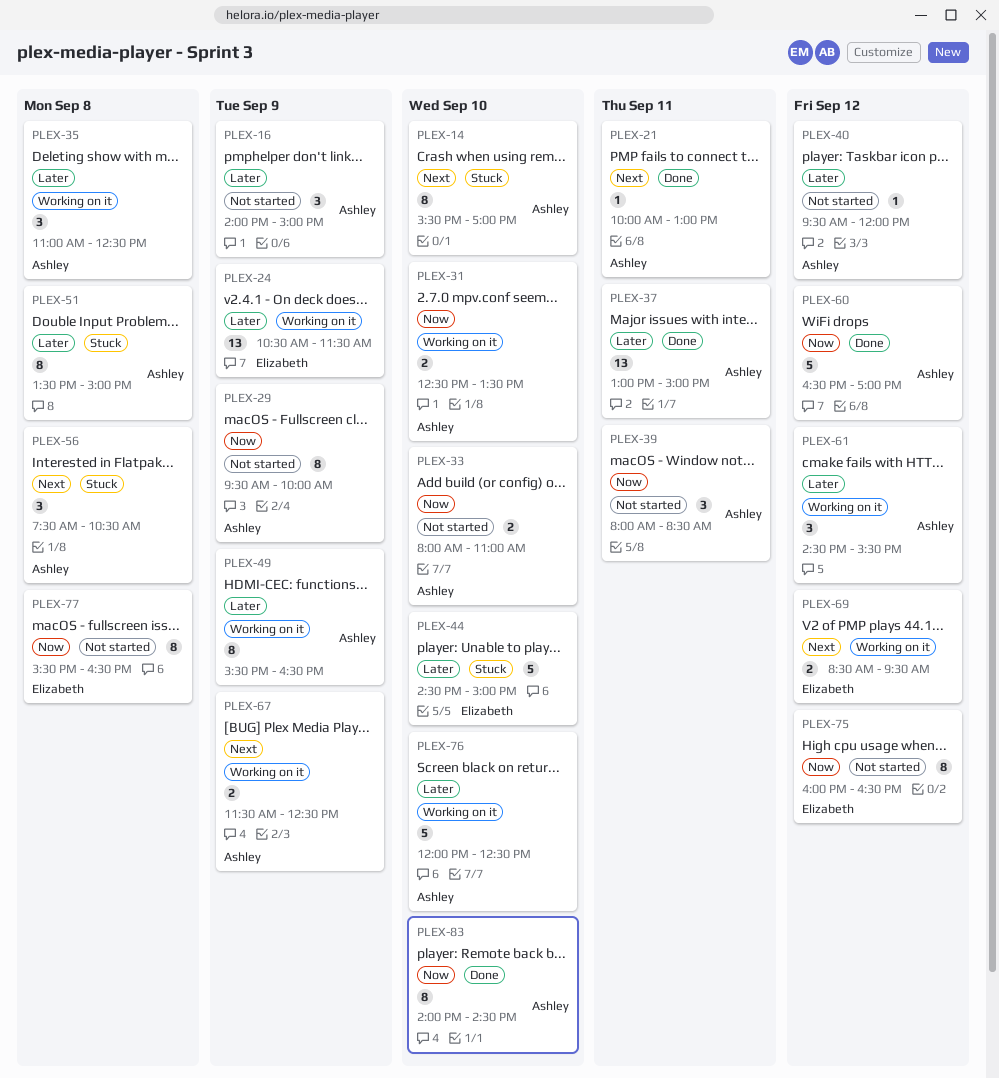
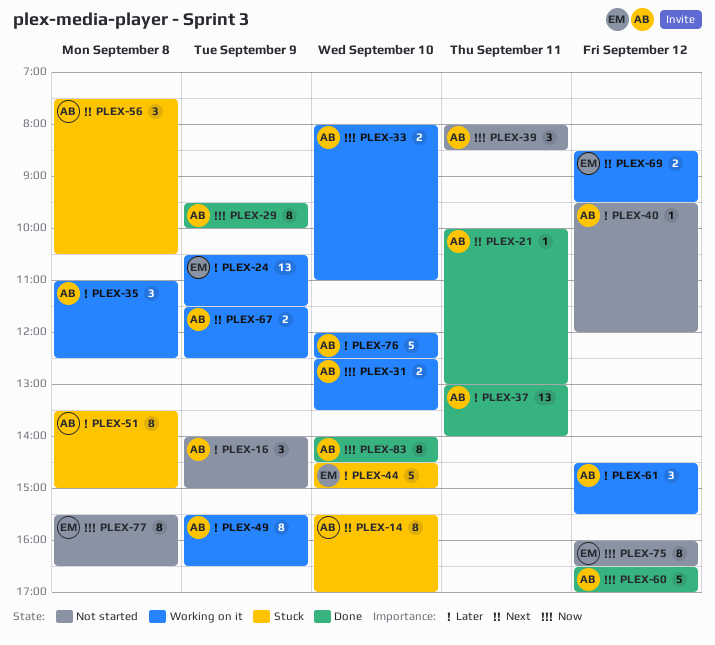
PLEX-29, status: Not started -> Done
PLEX-33, status: Not started -> Working on it
PLEX-37, ends: 15:00 -> 14:00

